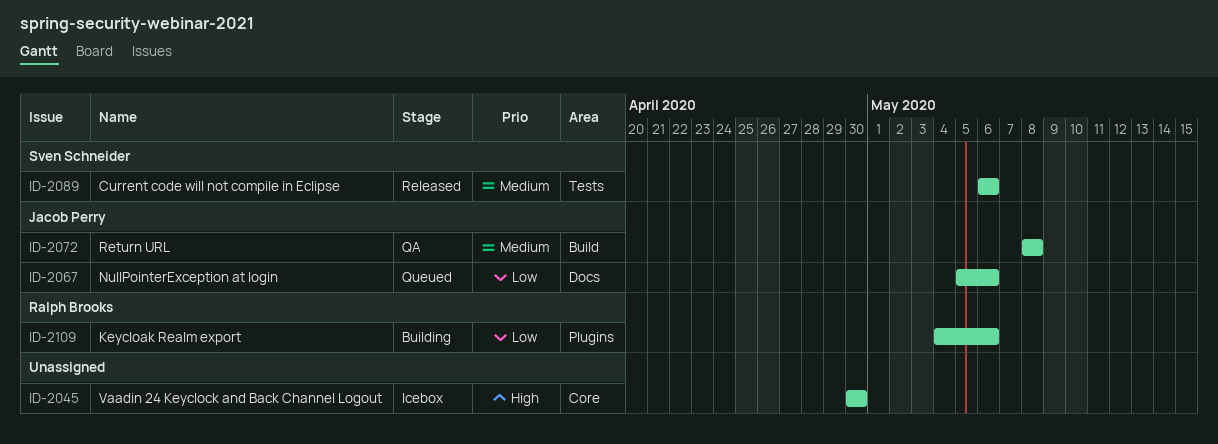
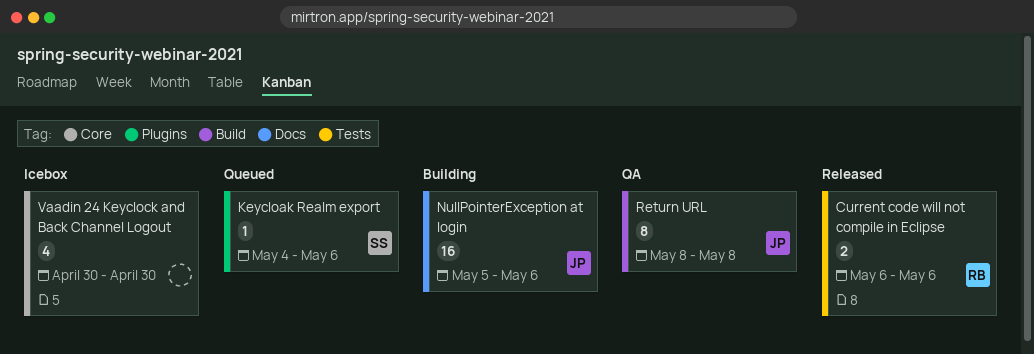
Current code will not compile in Eclipse, owner: Sven Schneider -> Ralph Brooks
Keycloak Realm export, status: Building -> Queued
Keycloak Realm export, owner: Ralph Brooks -> Sven Schneider
NullPointerException at login, status: Queued -> Building

